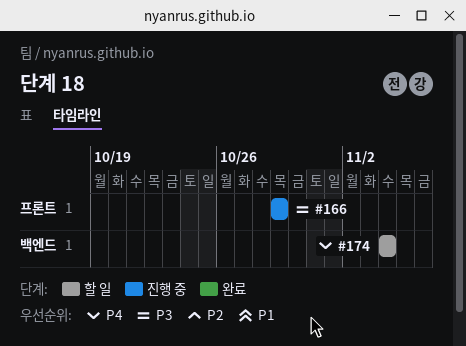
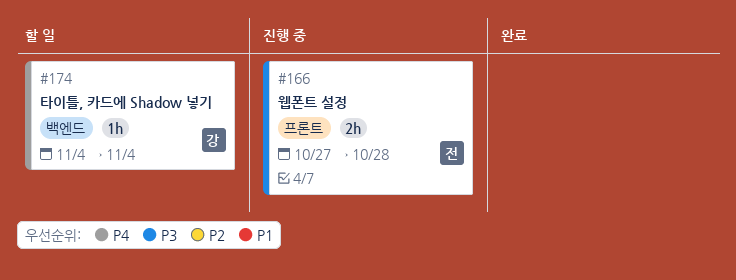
#166, start: Oct 29 -> Oct 27
#166, due: Oct 29 -> Oct 28

